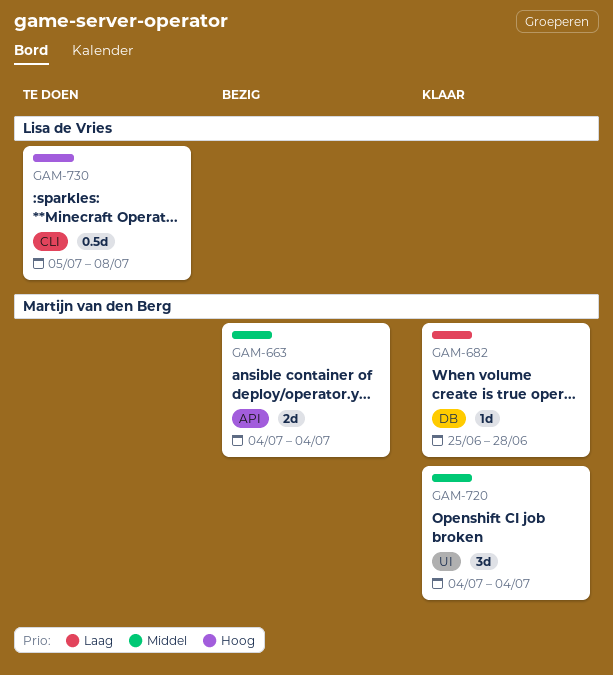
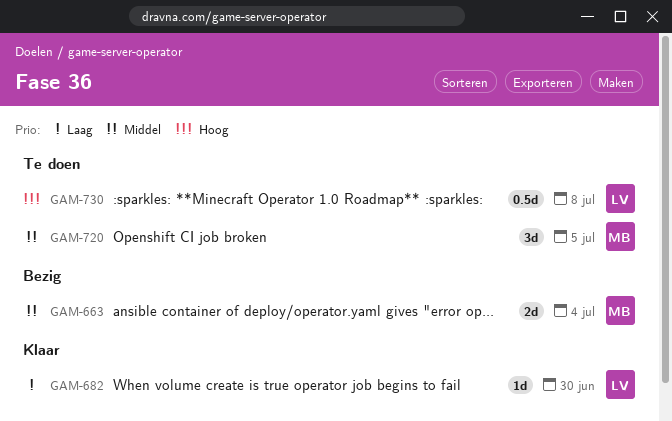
GAM-682, owner: Martijn van den Berg -> Lisa de Vries
GAM-682, due: Jun 28 -> Jun 30
GAM-720, status: Klaar -> Te doen
GAM-720, due: Jul 4 -> Jul 5

